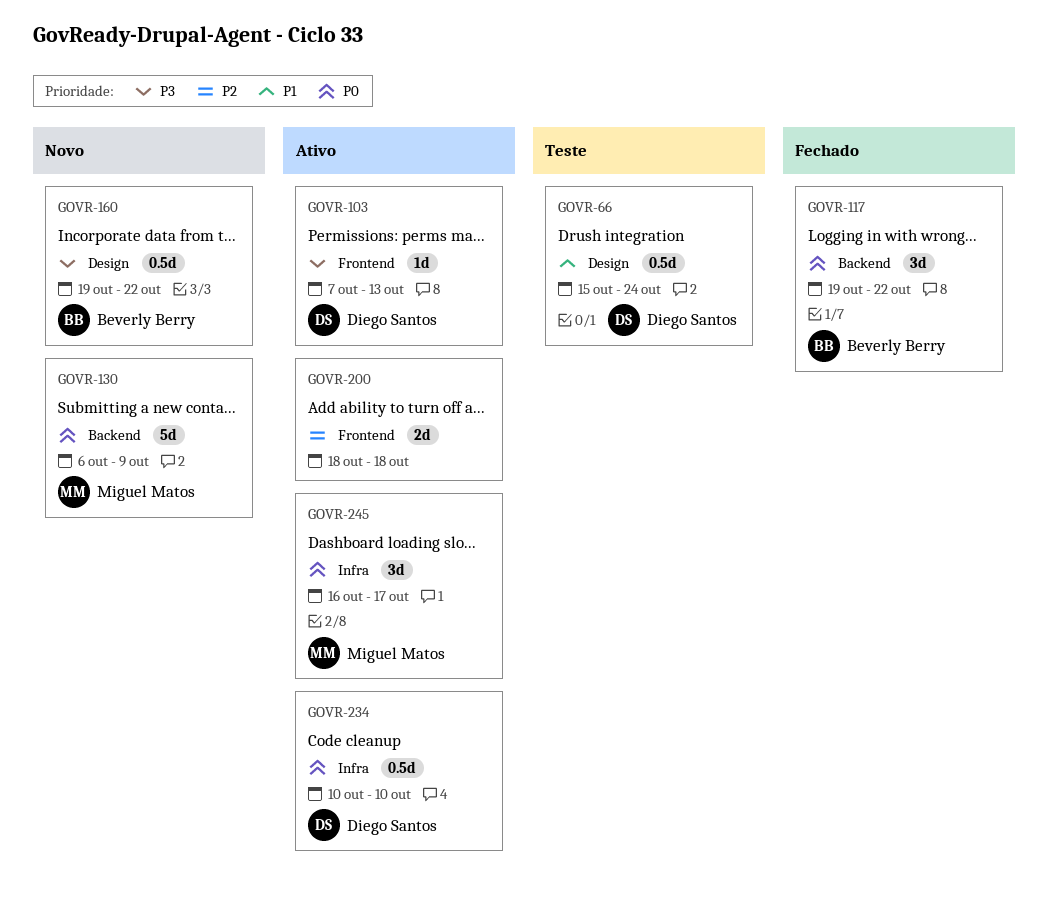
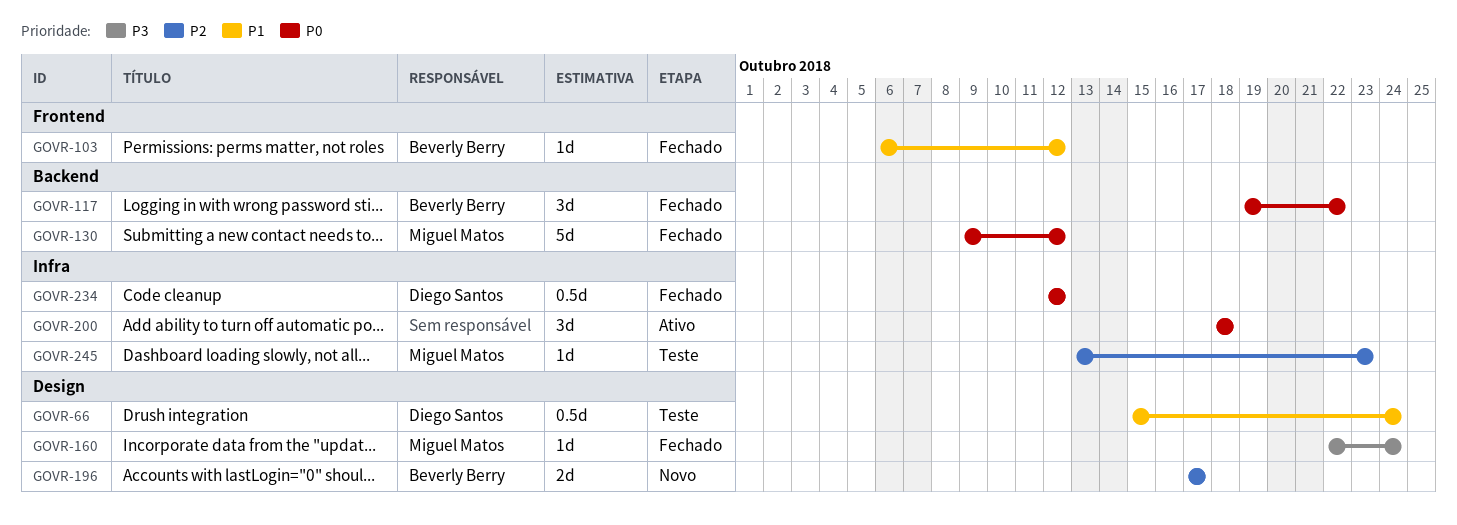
GOVR-103, status: Ativo -> Fechado
GOVR-103, owner: Diego Santos -> Beverly Berry
GOVR-103, priority: P3 -> P1
GOVR-103, start: Oct 7 -> Oct 6
GOVR-103, due: Oct 13 -> Oct 12
GOVR-130, status: Novo -> Fechado
GOVR-130, start: Oct 6 -> Oct 9
GOVR-130, due: Oct 9 -> Oct 12
GOVR-160, status: Novo -> Fechado
GOVR-160, owner: Beverly Berry -> Miguel Matos
GOVR-160, estimate: 0.5d -> 1d
GOVR-160, start: Oct 19 -> Oct 22
GOVR-160, due: Oct 22 -> Oct 24
GOVR-196: none -> present
GOVR-200, priority: P2 -> P0
GOVR-200, label: Frontend -> Infra
GOVR-200, estimate: 2d -> 3d
GOVR-234, status: Ativo -> Fechado
GOVR-234, start: Oct 10 -> Oct 12
GOVR-234, due: Oct 10 -> Oct 12
GOVR-245, status: Ativo -> Teste
GOVR-245, priority: P0 -> P2
GOVR-245, estimate: 3d -> 1d
GOVR-245, start: Oct 16 -> Oct 13
GOVR-245, due: Oct 17 -> Oct 23

